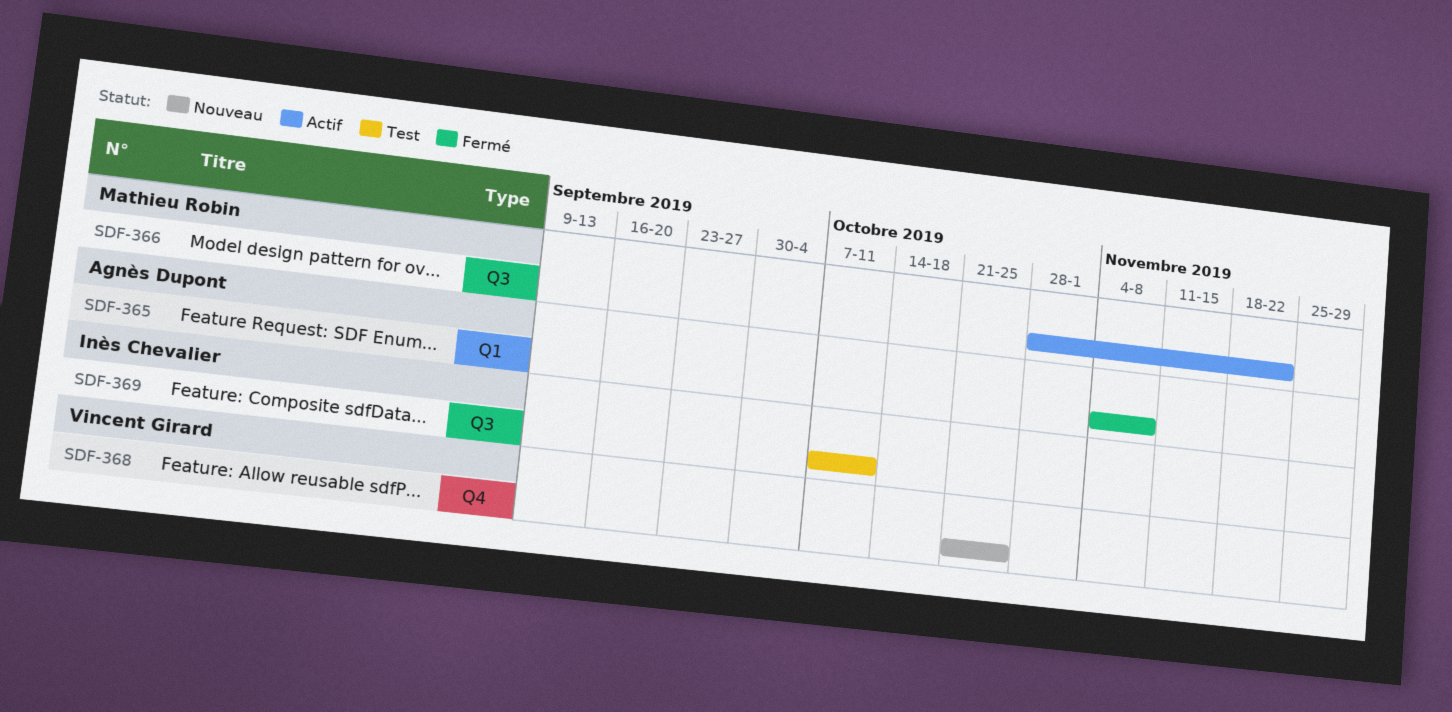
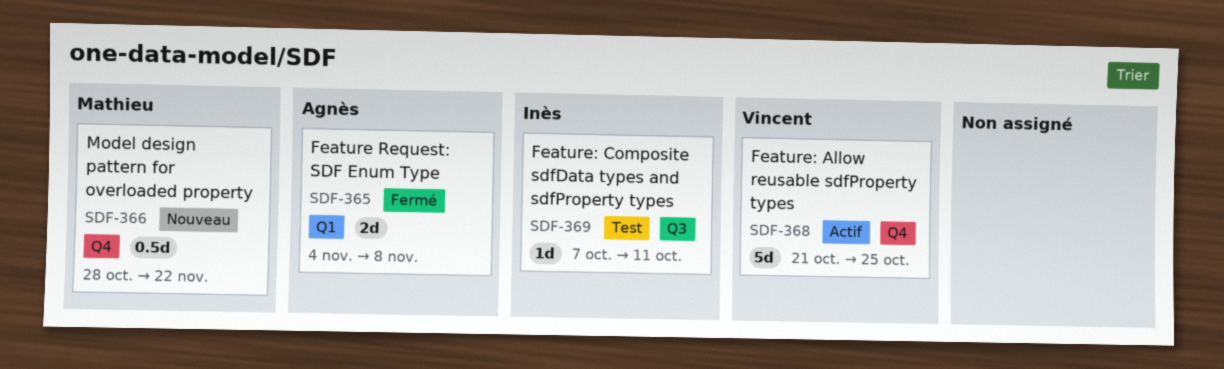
SDF-366, status: Actif -> Nouveau
SDF-366, label: Q3 -> Q4
SDF-368, status: Nouveau -> Actif

